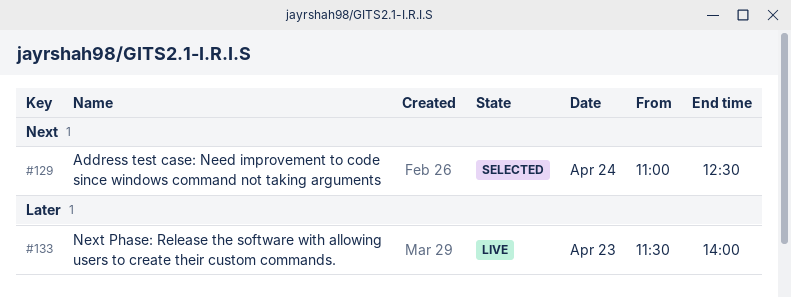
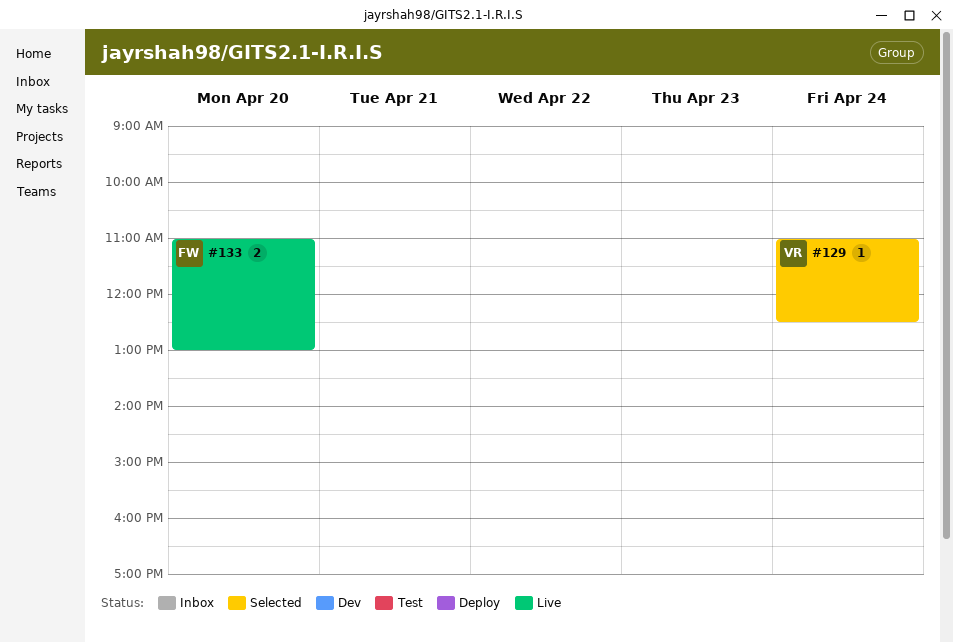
#133, day: Apr 23 -> Apr 20
#133, begins: 11:30 -> 11:00
#133, ends: 14:00 -> 13:00

